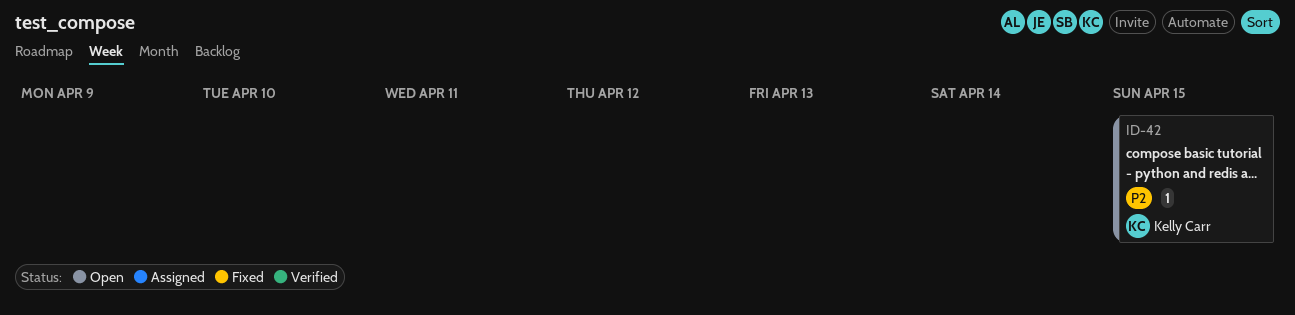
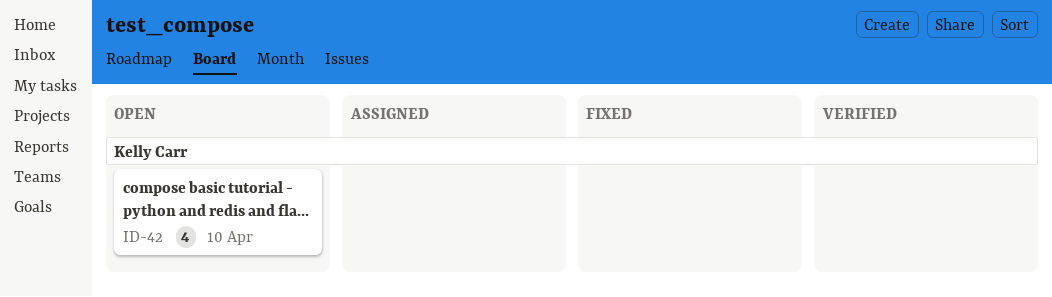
ID-42, estimate: 1 -> 4
ID-42, due: Apr 15 -> Apr 10

